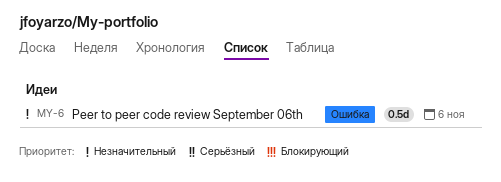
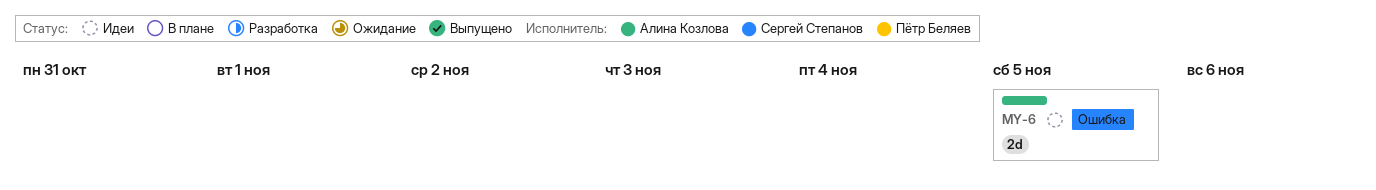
MY-6, estimate: 0.5d -> 2d
MY-6, due: Nov 6 -> Nov 5

